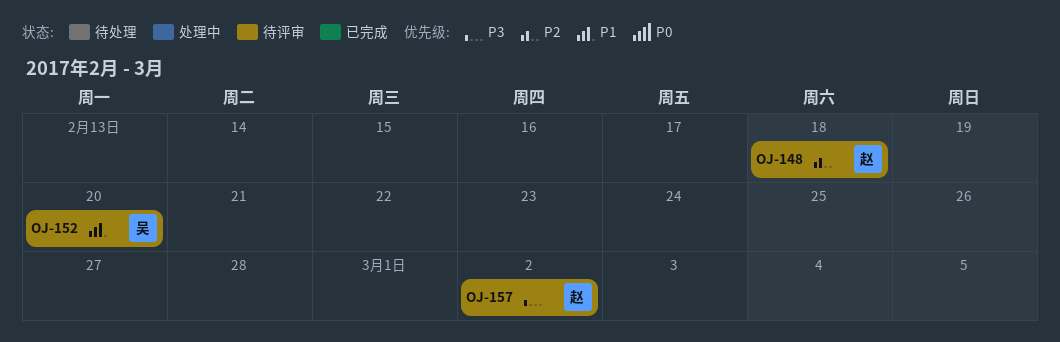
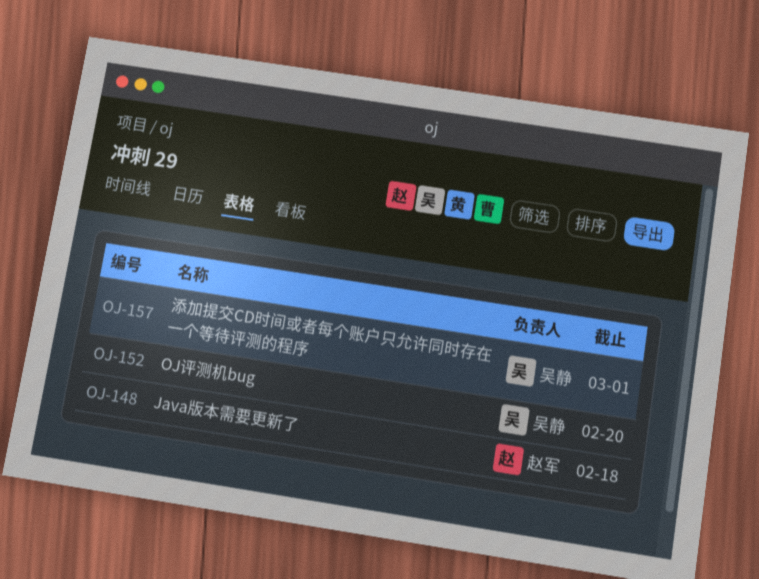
OJ-157, owner: 赵军 -> 吴静
OJ-157, due: Mar 2 -> Mar 1

